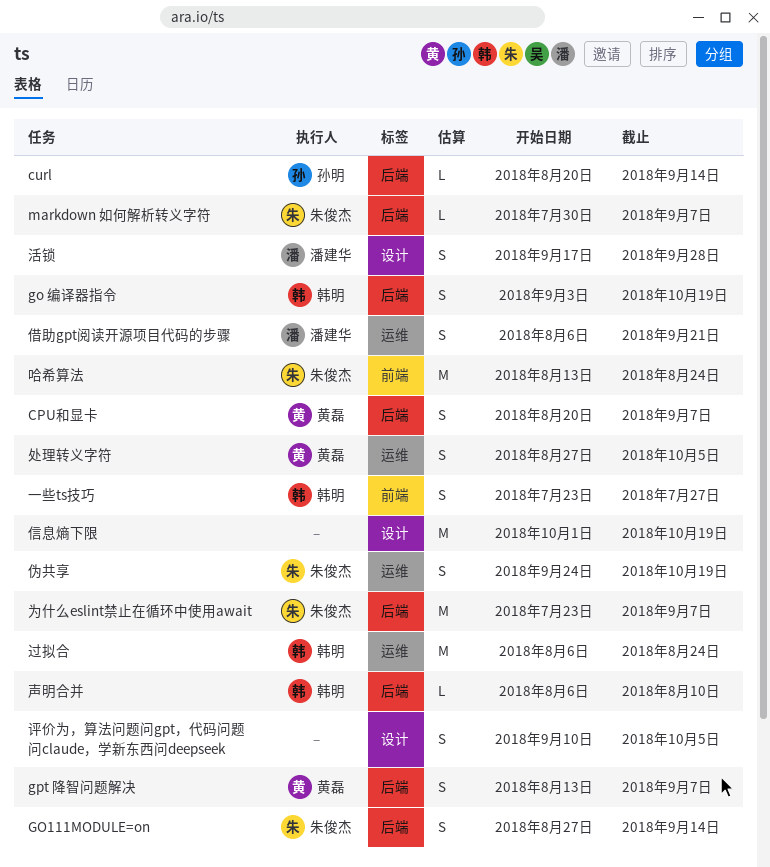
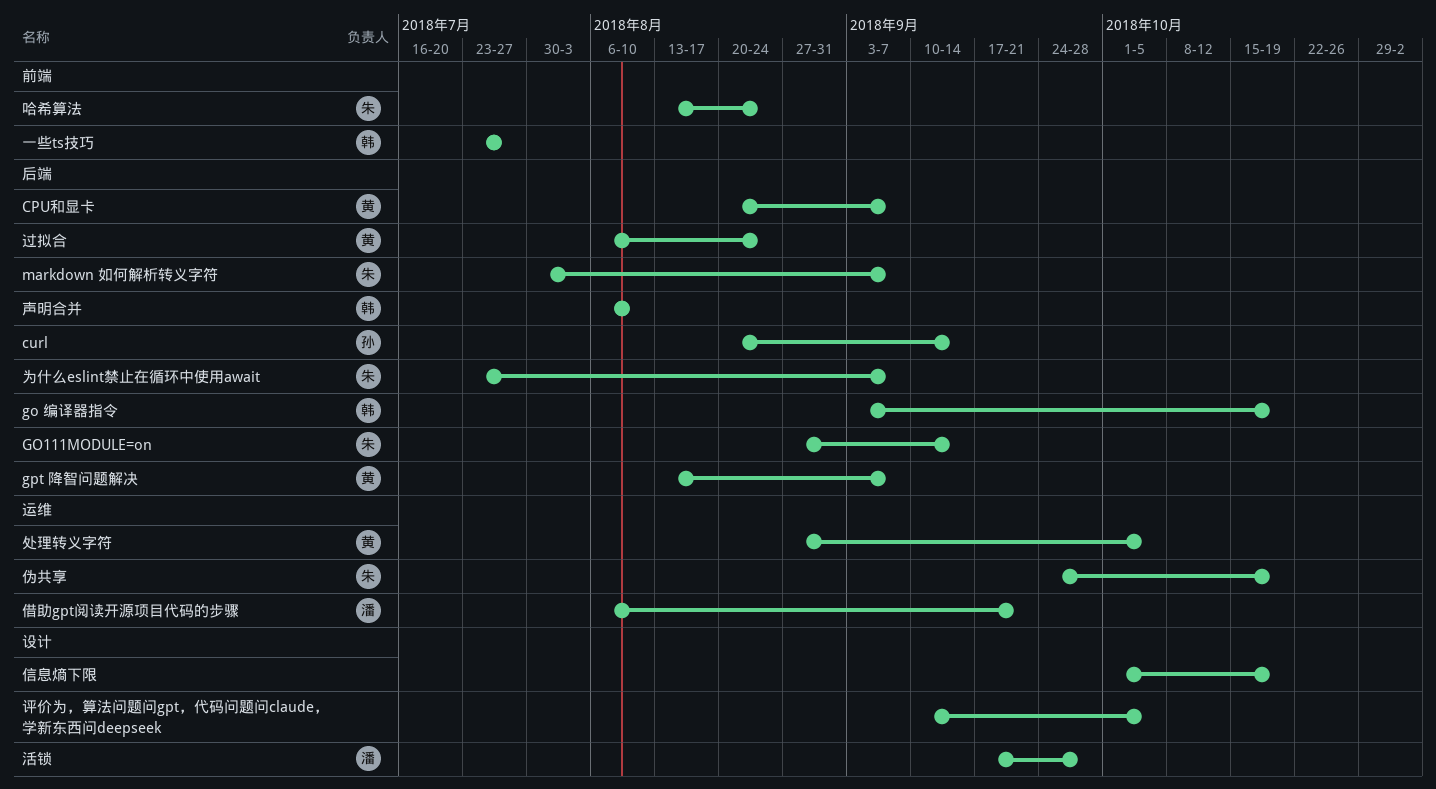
过拟合, owner: 韩明 -> 黄磊
过拟合, label: 运维 -> 后端

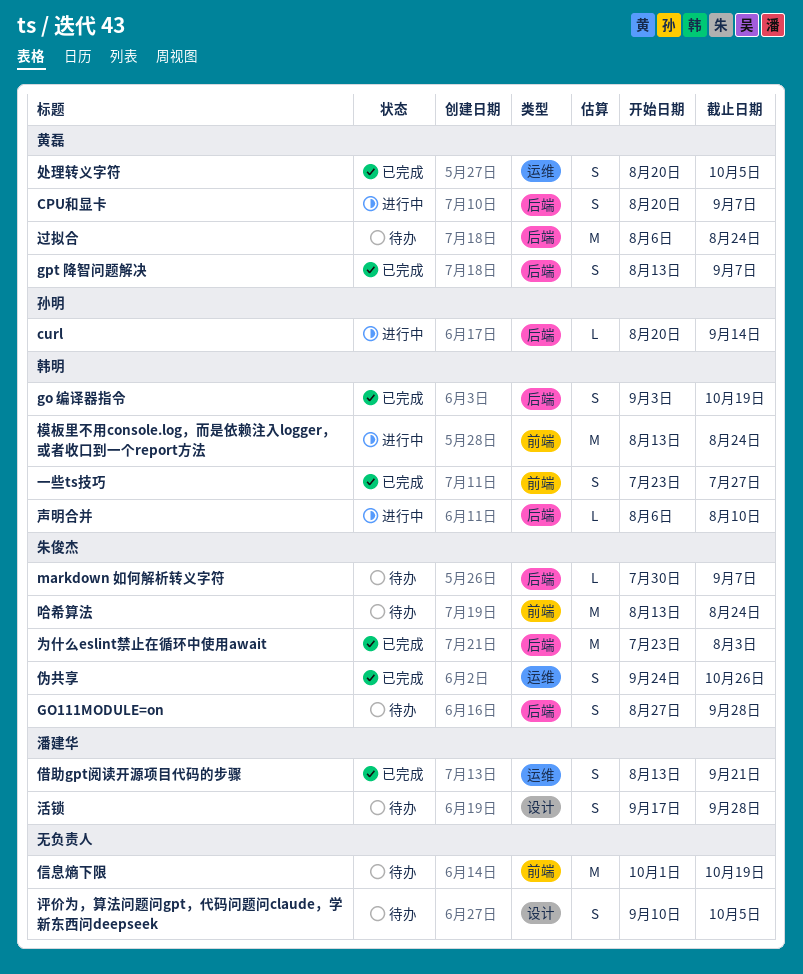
GO111MODULE=on, due: Sep 14 -> Sep 28
为什么eslint禁止在循环中使用await, due: Sep 7 -> Aug 3
伪共享, due: Oct 19 -> Oct 26
信息熵下限, label: 设计 -> 前端
借助gpt阅读开源项目代码的步骤, start: Aug 6 -> Aug 13
处理转义字符, start: Aug 27 -> Aug 20
模板里不用console.log，而是依赖注入logger，或者收口到一个report方法: none -> present

